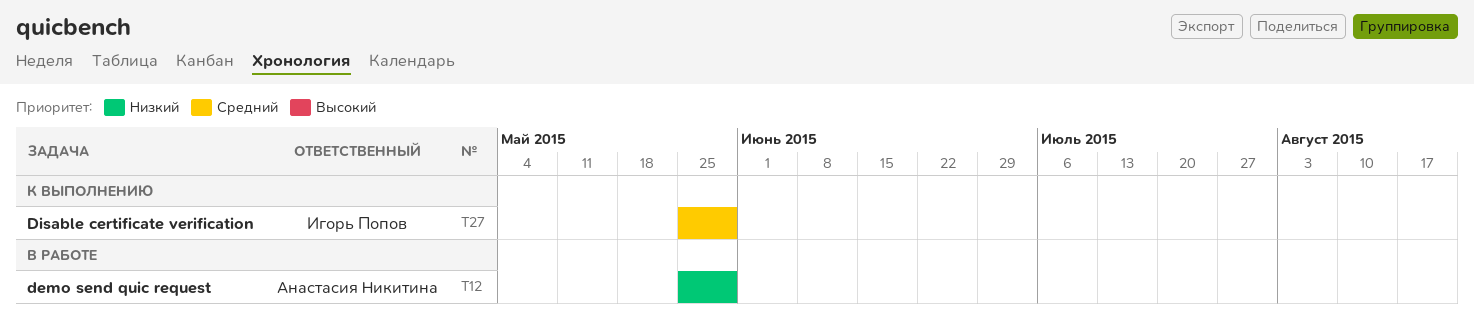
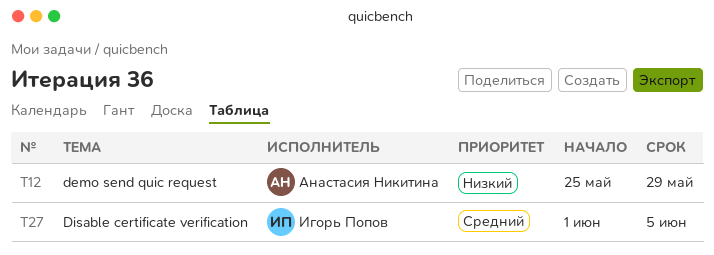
T27, start: May 25 -> Jun 1
T27, due: May 29 -> Jun 5

